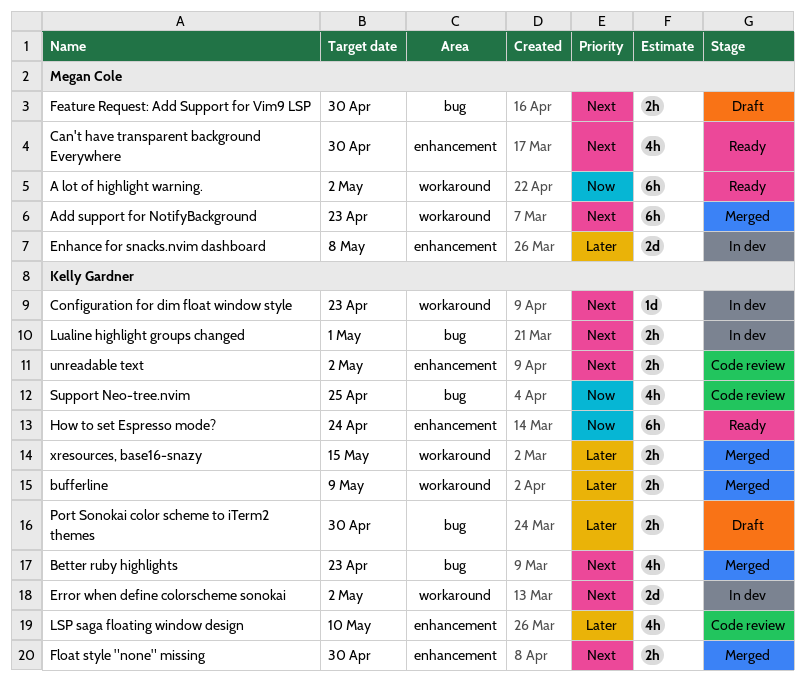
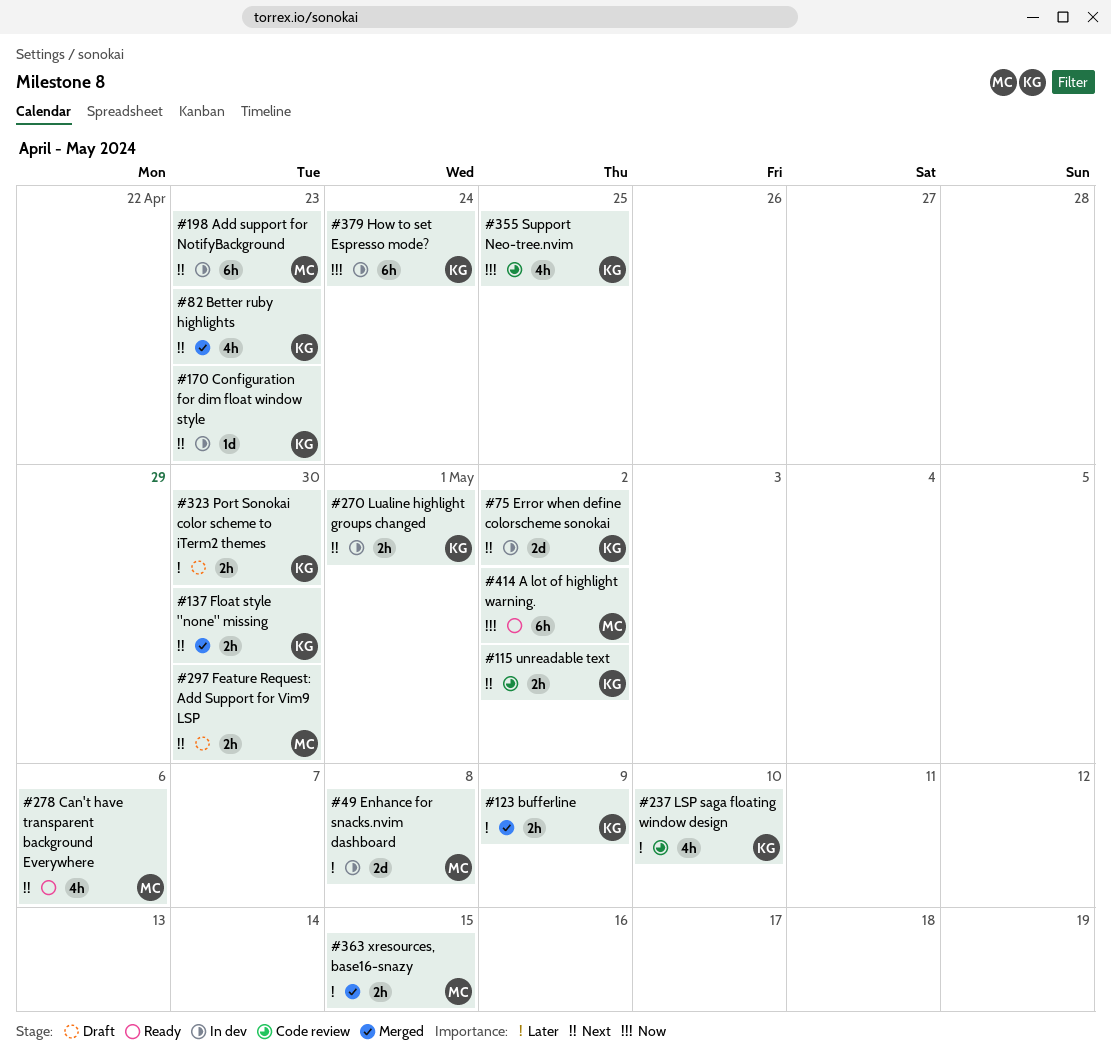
Add support for NotifyBackground, status: Merged -> In dev
Can't have transparent background Everywhere, due: Apr 30 -> May 6
How to set Espresso mode?, status: Ready -> In dev
xresources, base16-snazy, owner: Kelly Gardner -> Megan Cole

